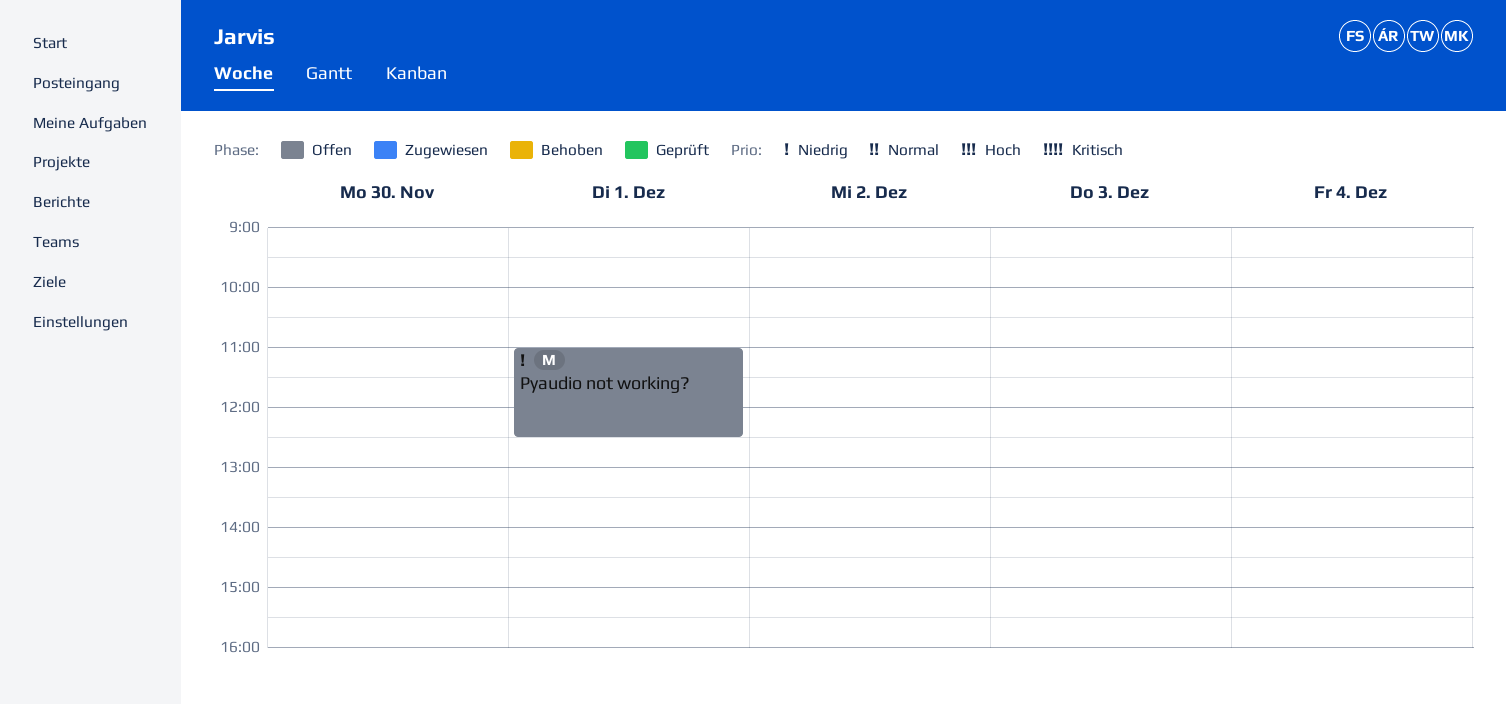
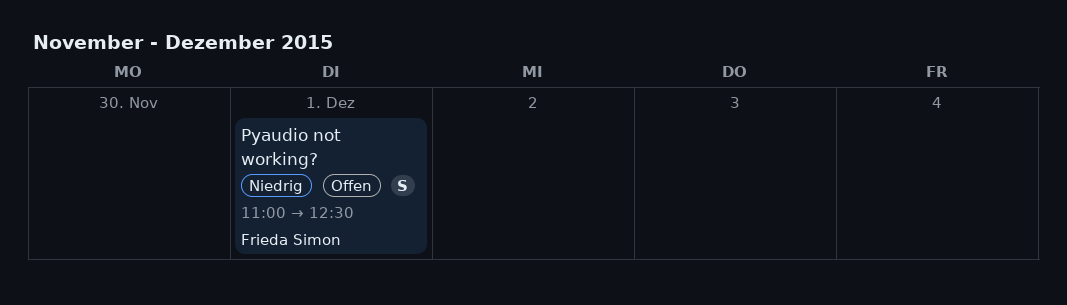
Pyaudio not working?, estimate: M -> S

